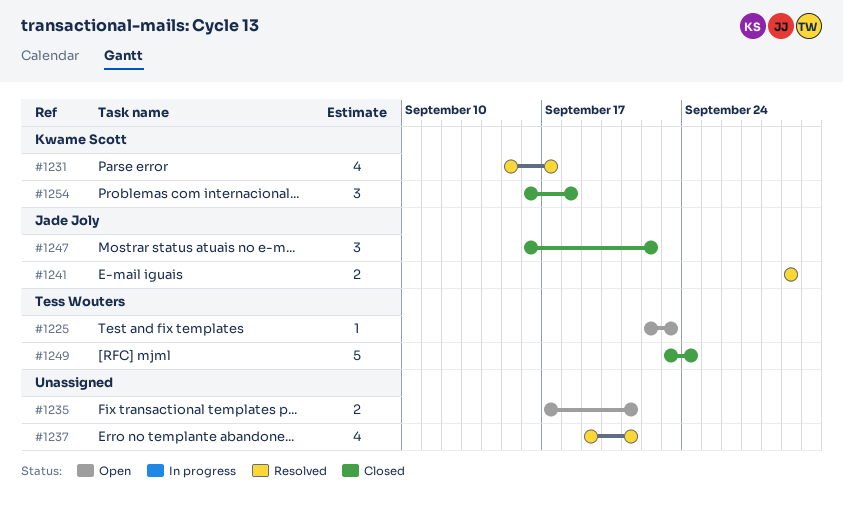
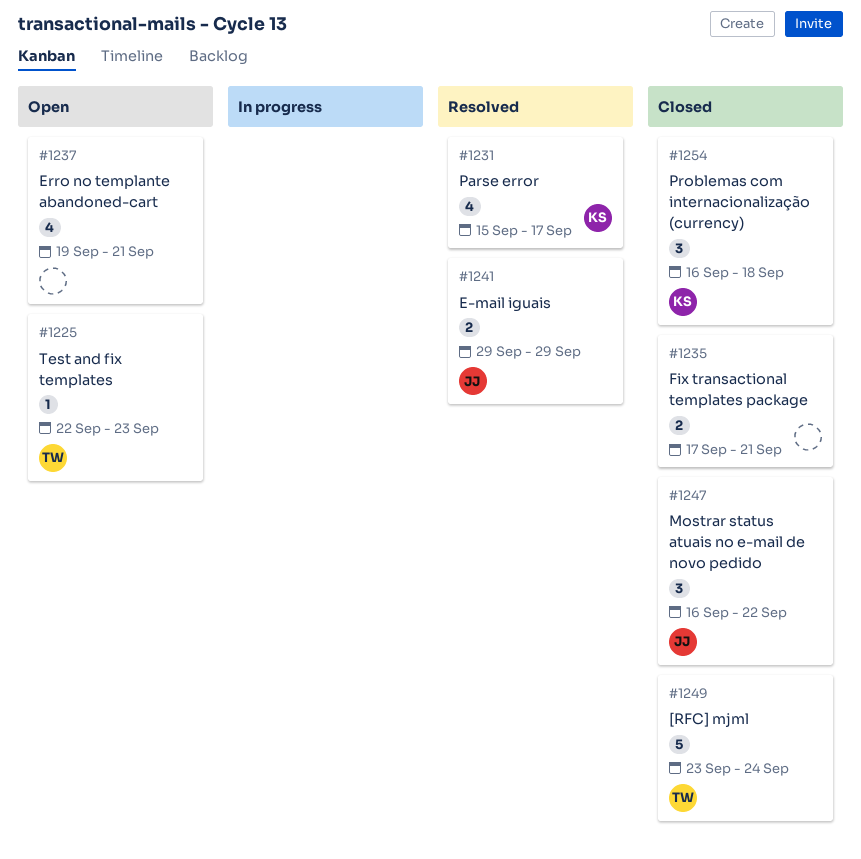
#1235, status: Open -> Closed
#1237, status: Resolved -> Open

